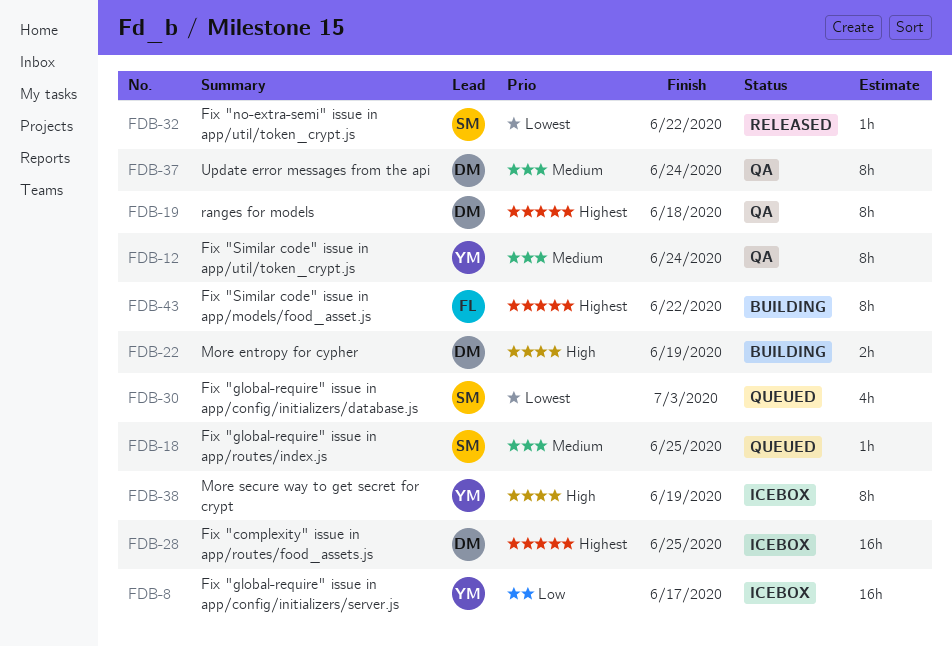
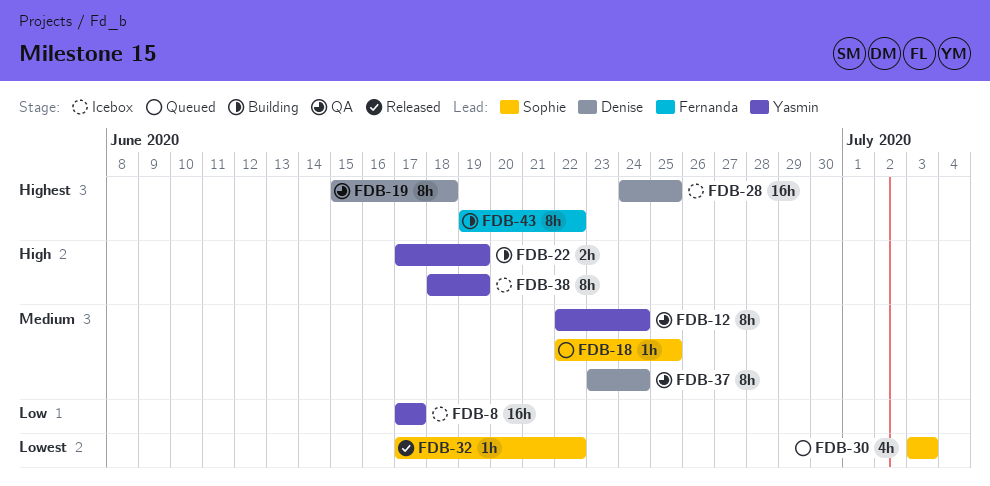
FDB-22, owner: Denise -> Yasmin

